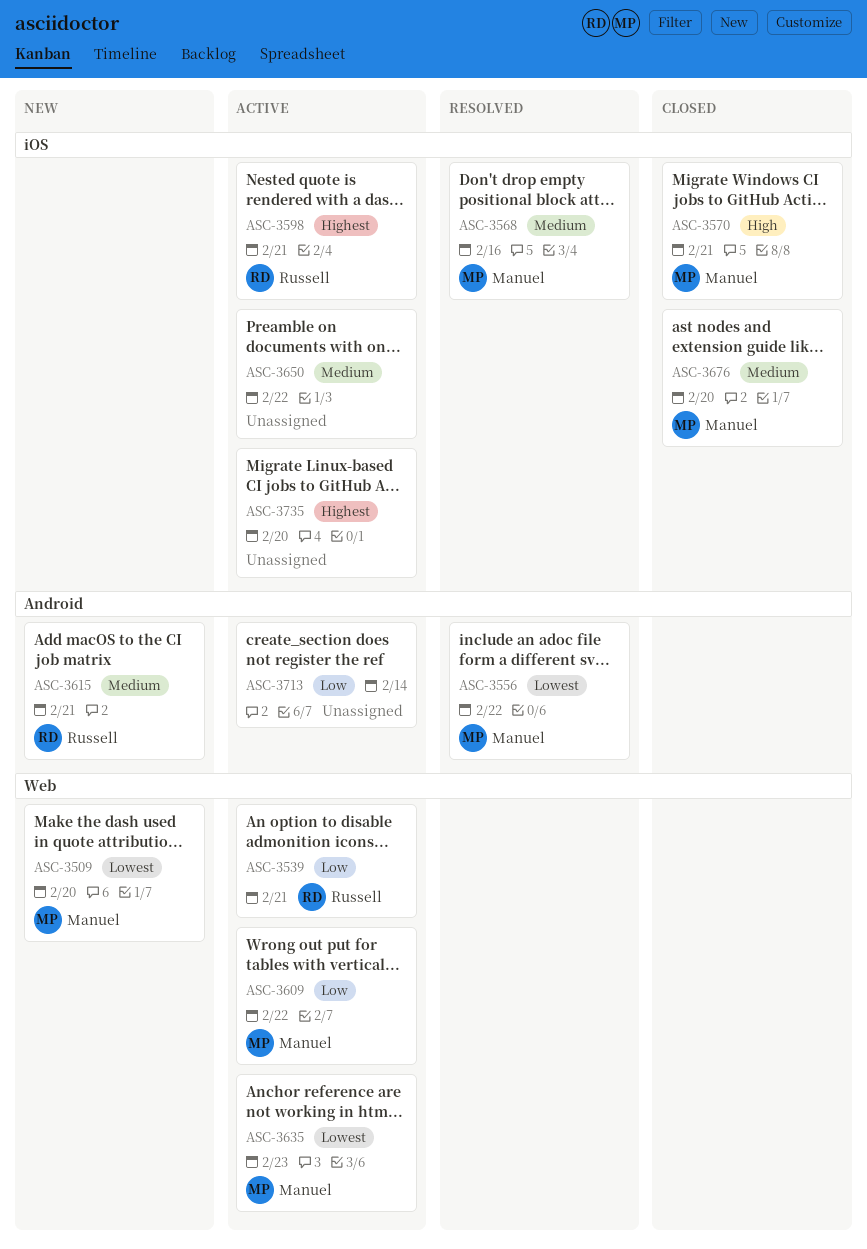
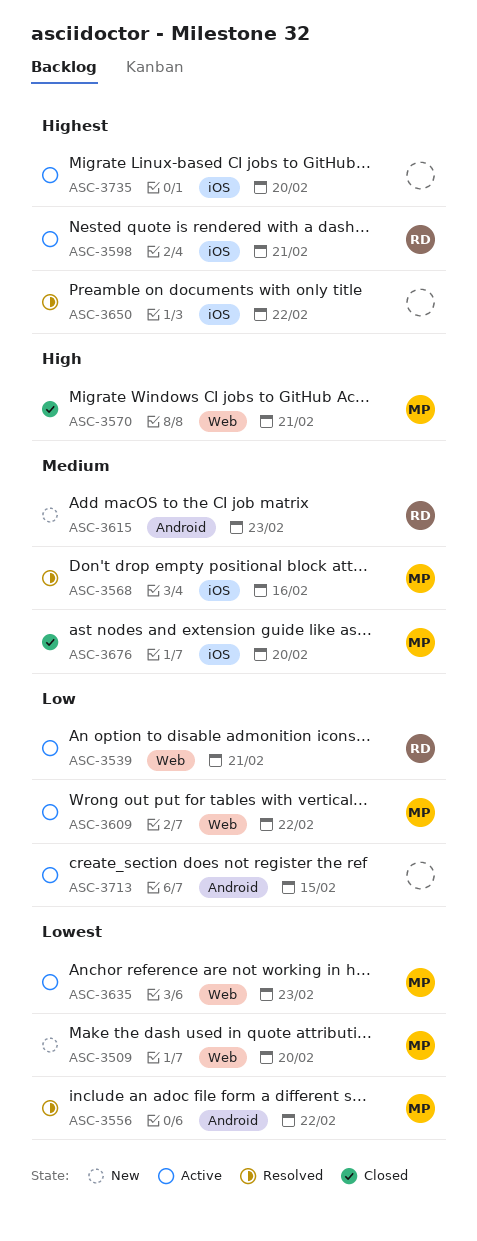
ASC-3570, label: iOS -> Web
ASC-3615, due: Feb 21 -> Feb 23
ASC-3650, status: Active -> Resolved
ASC-3650, priority: Medium -> Highest
ASC-3713, due: Feb 14 -> Feb 15

